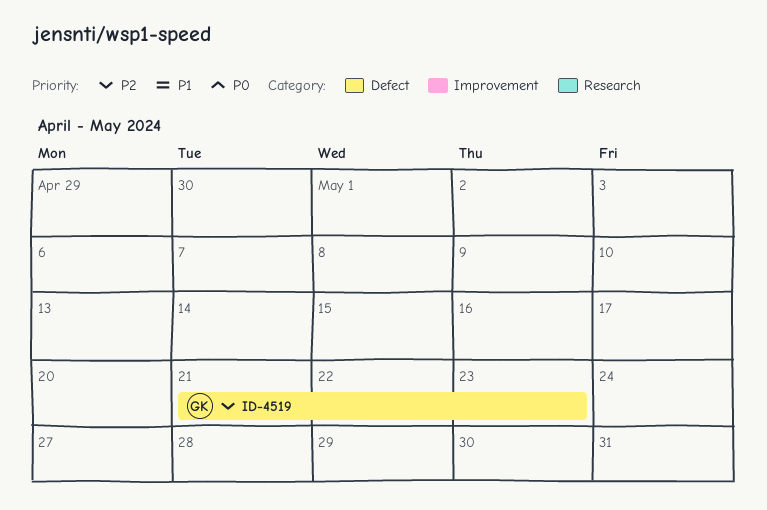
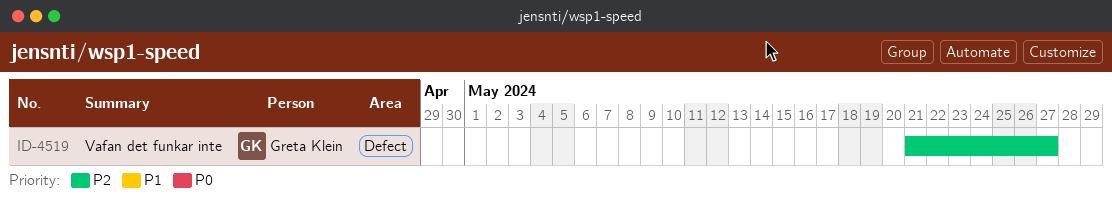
ID-4519, due: May 23 -> May 27

